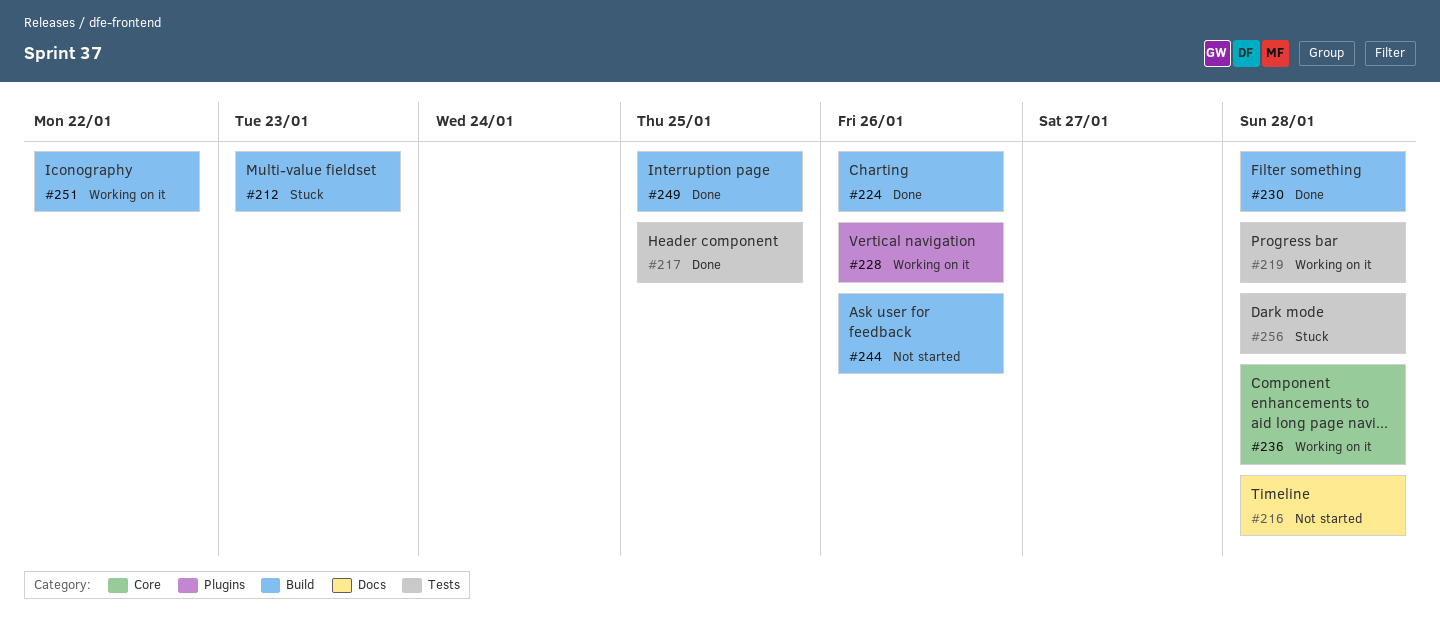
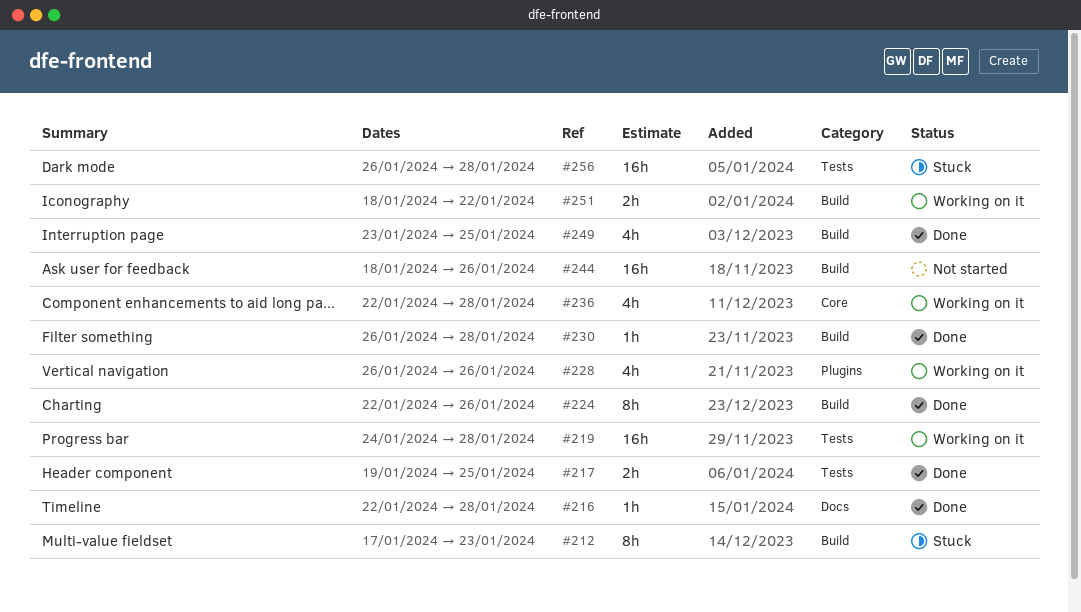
#216, status: Not started -> Done

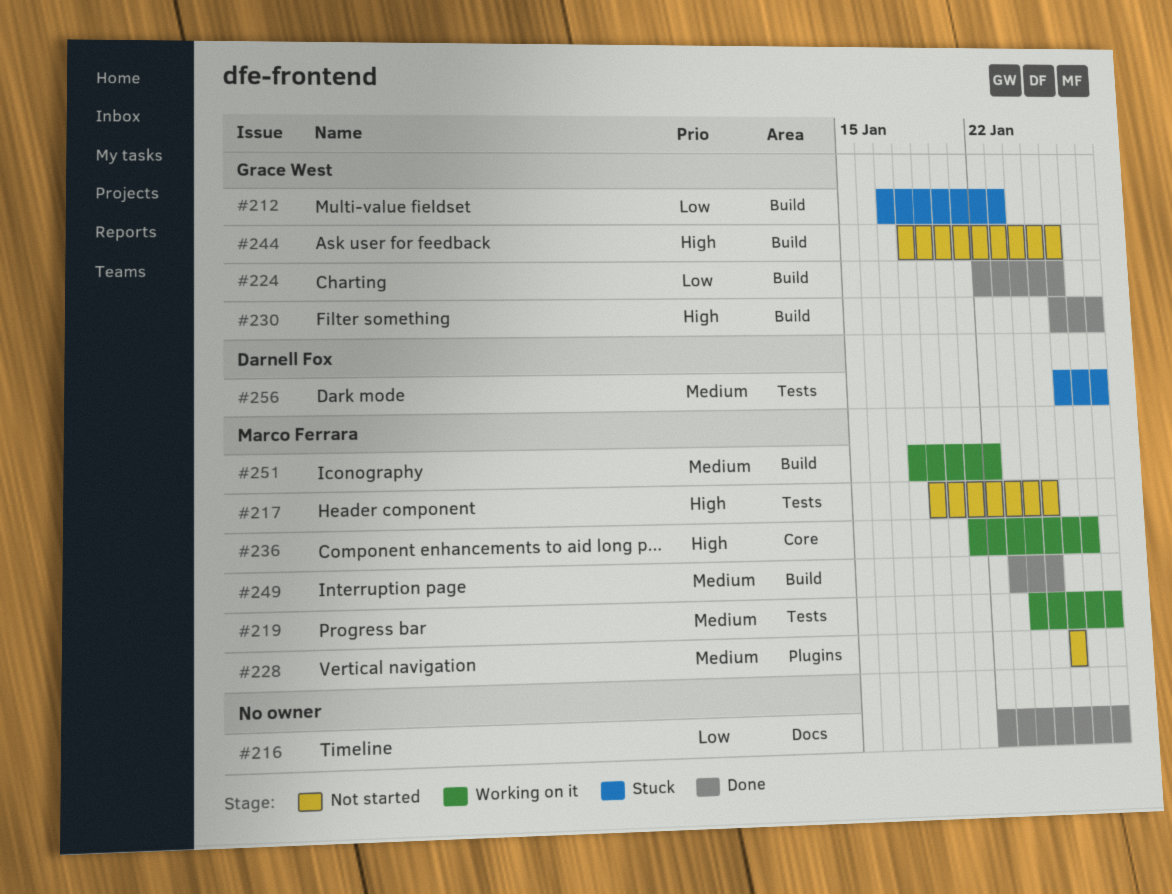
#217, status: Done -> Not started
#228, status: Working on it -> Not started
#236, start: Jan 22 -> Jan 21
#236, due: Jan 28 -> Jan 27

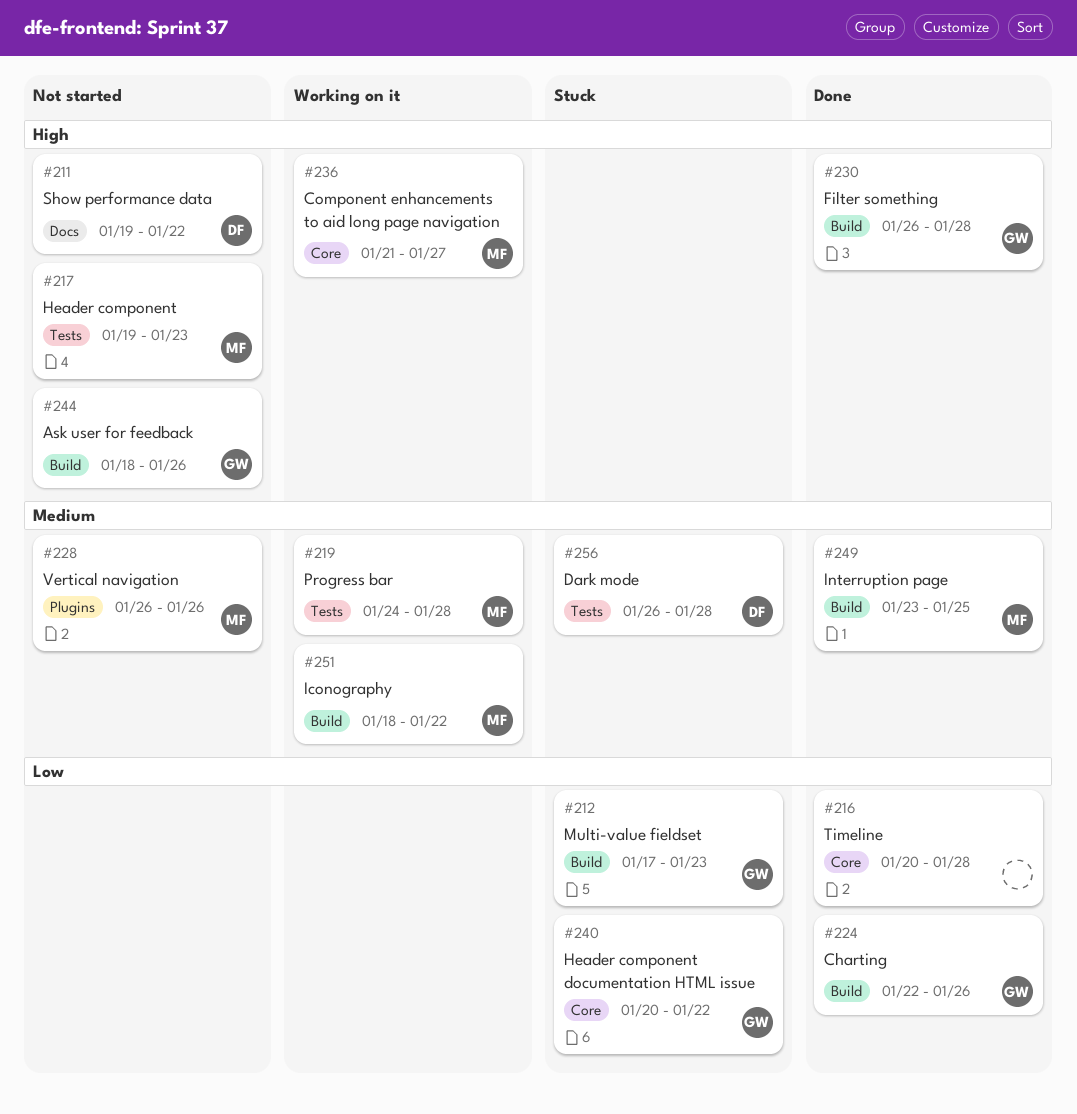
#211: none -> present
#216, label: Docs -> Core
#216, start: Jan 22 -> Jan 20
#217, due: Jan 25 -> Jan 23
#240: none -> present

